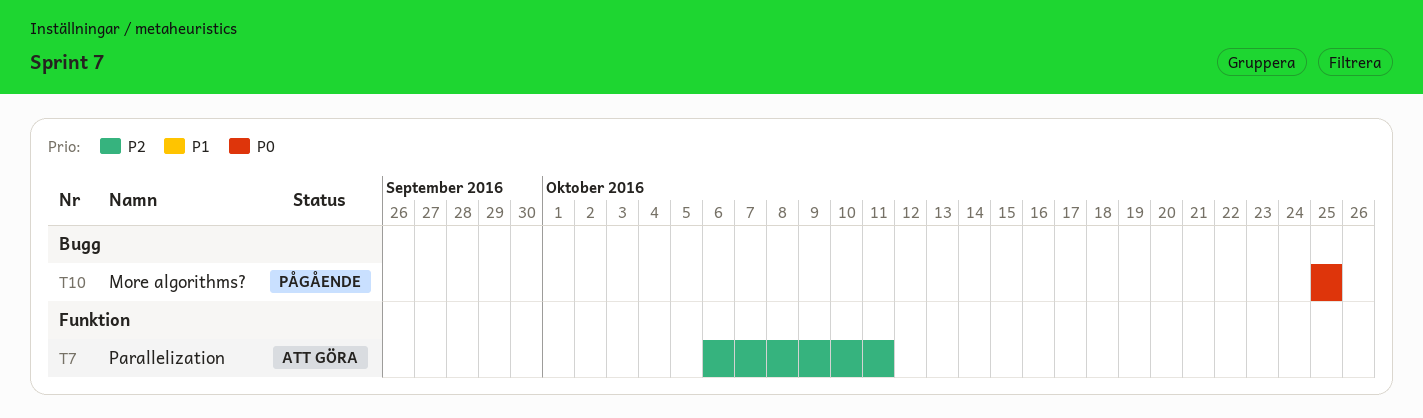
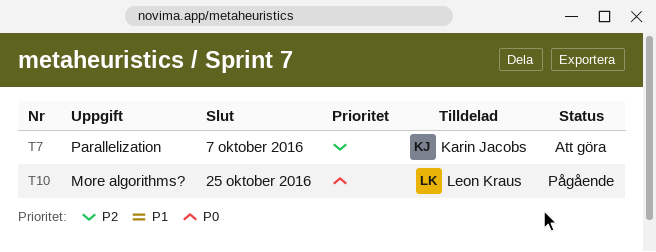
T7, due: Oct 11 -> Oct 7

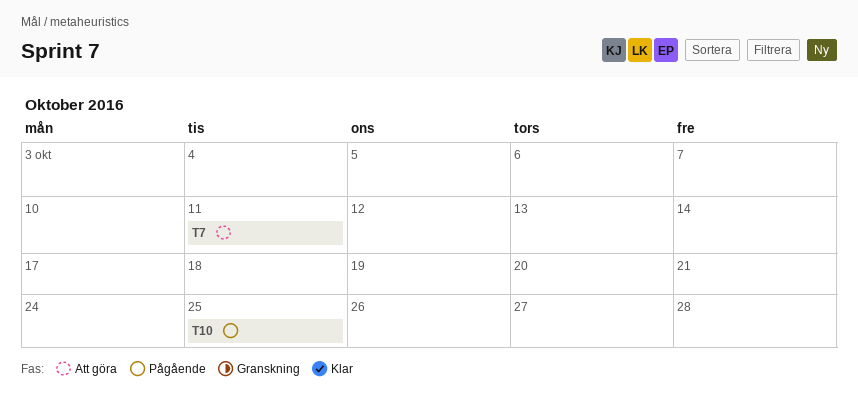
T7, due: Oct 7 -> Oct 11

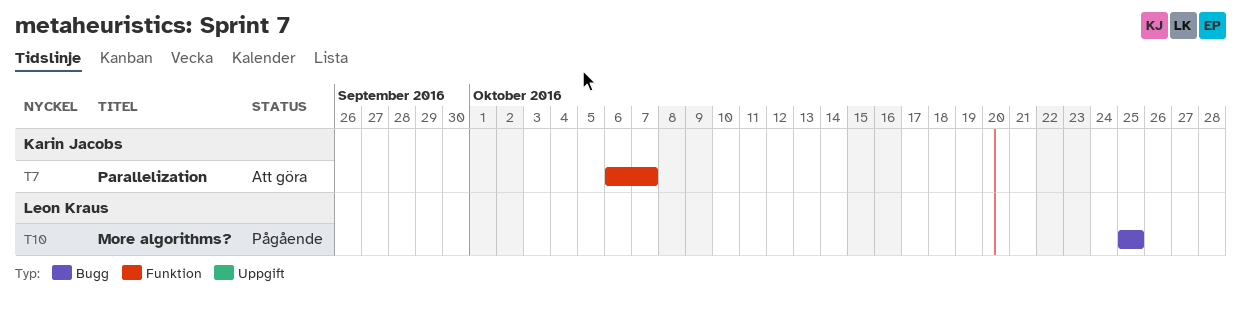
T7, due: Oct 11 -> Oct 7

